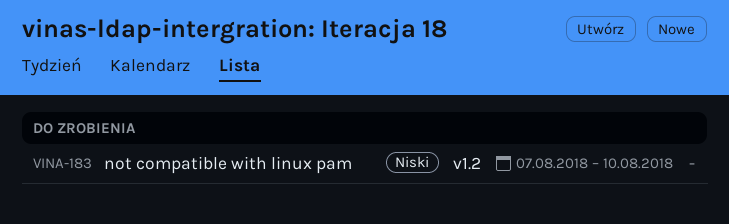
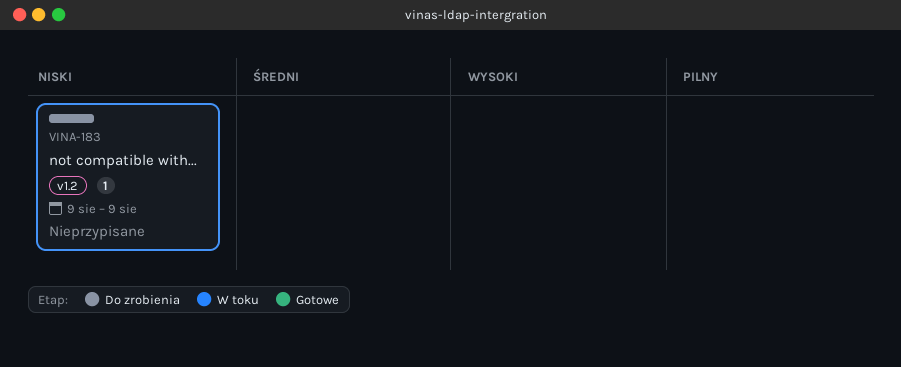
VINA-183, start: Aug 7 -> Aug 9
VINA-183, due: Aug 10 -> Aug 9

